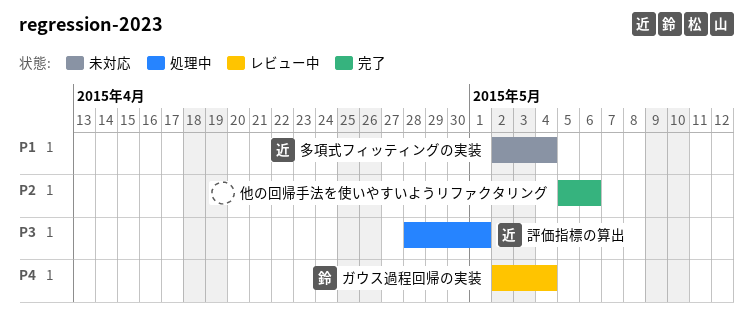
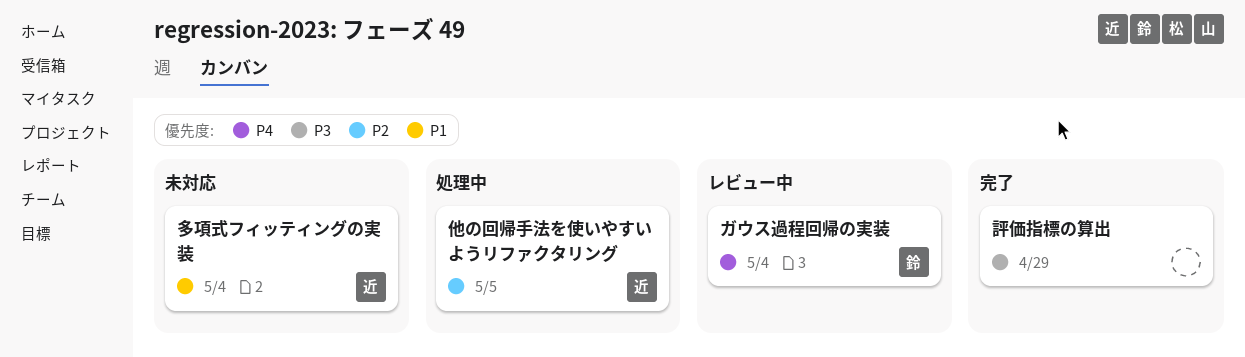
他の回帰手法を使いやすいようリファクタリング, status: 完了 -> 処理中
他の回帰手法を使いやすいようリファクタリング, owner: none -> 近
他の回帰手法を使いやすいようリファクタリング, due: May 6 -> May 5
評価指標の算出, status: 処理中 -> 完了
評価指標の算出, owner: 近 -> none
評価指標の算出, due: May 1 -> Apr 29

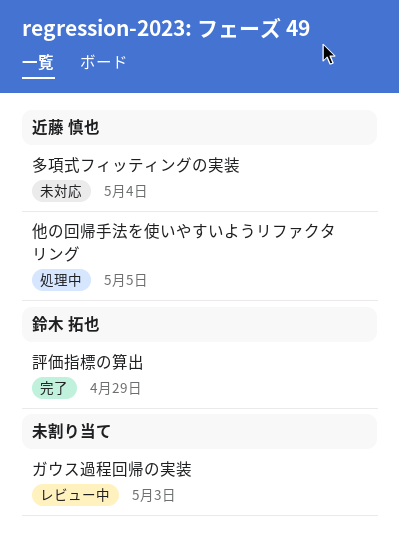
ガウス過程回帰の実装, owner: 鈴木 拓也 -> none
ガウス過程回帰の実装, due: May 4 -> May 3
評価指標の算出, owner: none -> 鈴木 拓也

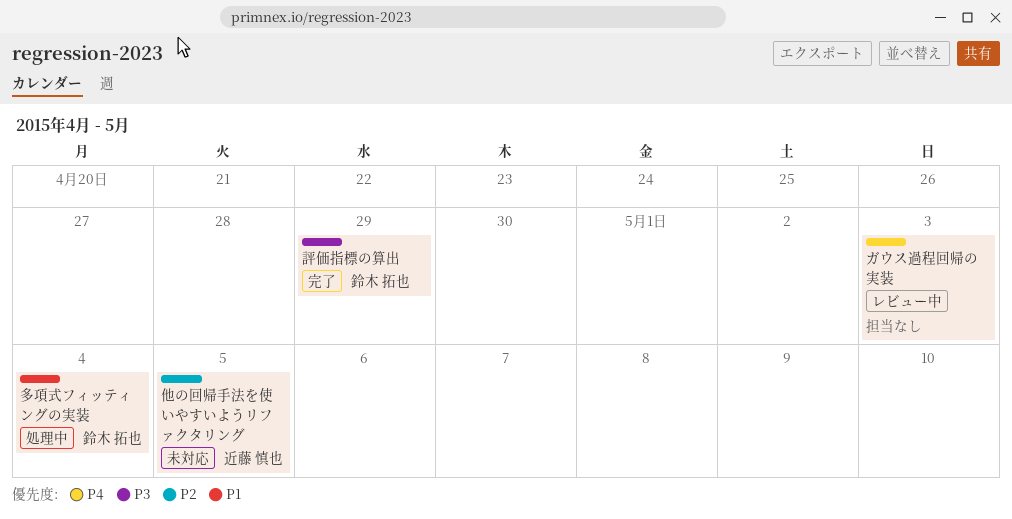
他の回帰手法を使いやすいようリファクタリング, status: 処理中 -> 未対応
多項式フィッティングの実装, status: 未対応 -> 処理中
多項式フィッティングの実装, owner: 近藤 慎也 -> 鈴木 拓也

